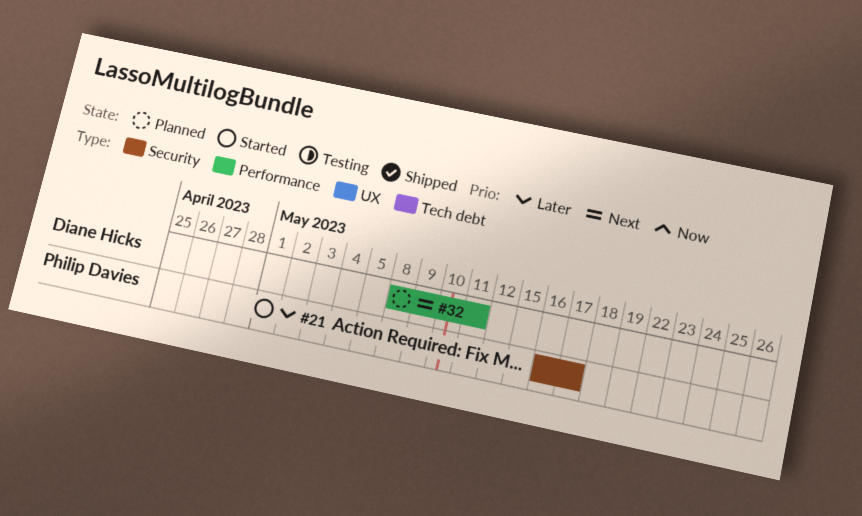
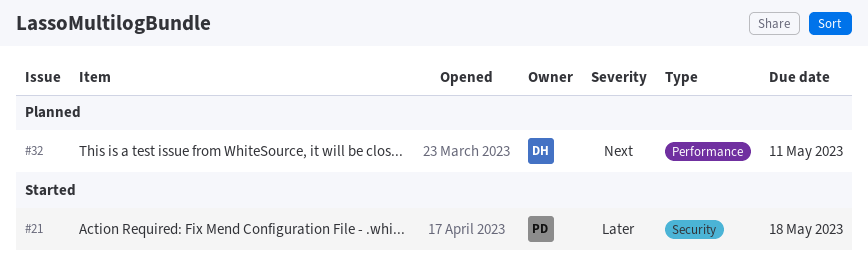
#21, due: May 17 -> May 18

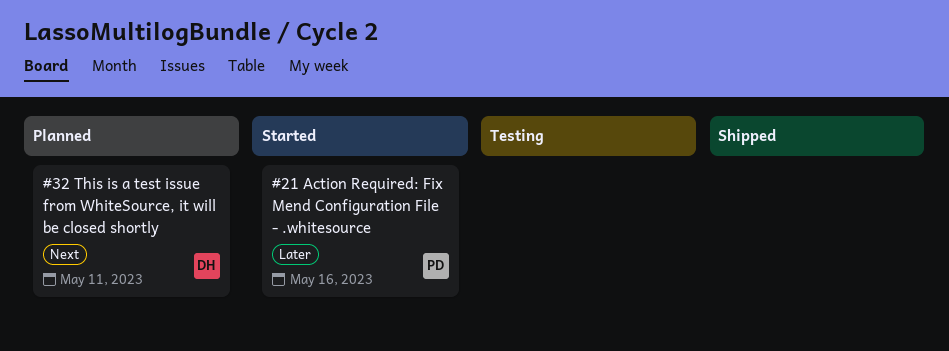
#21, due: May 18 -> May 16

